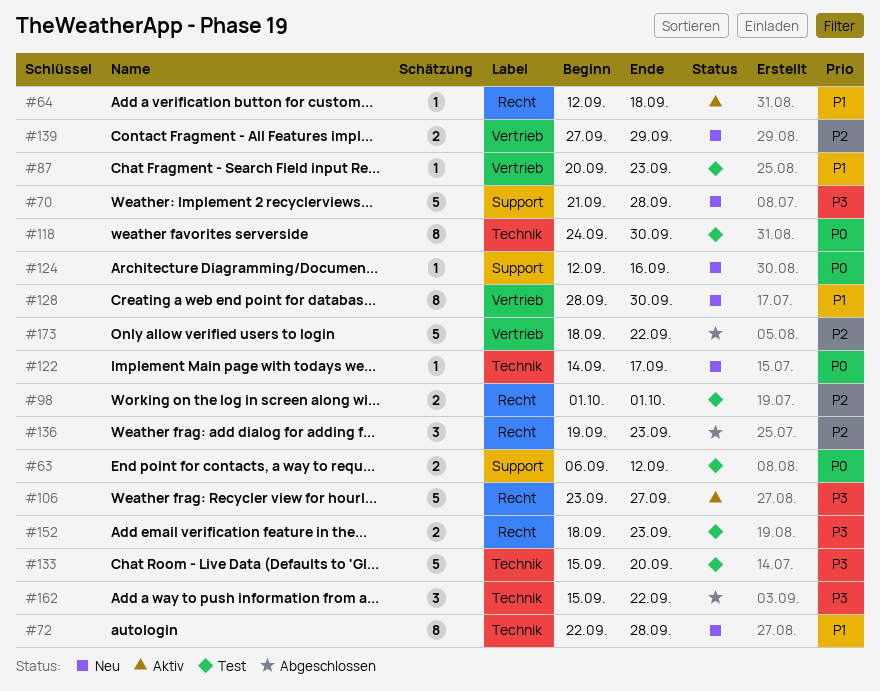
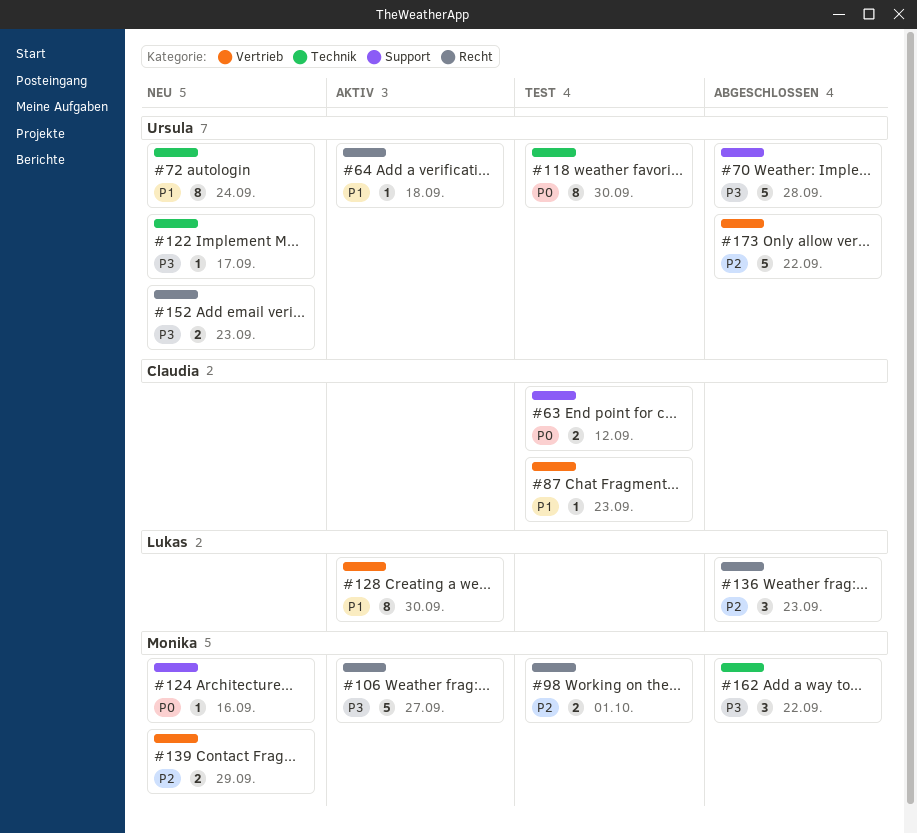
#70, status: Neu -> Abgeschlossen
#72, due: Sep 28 -> Sep 24
#122, priority: P0 -> P3
#128, status: Neu -> Aktiv
#133: present -> none
#152, status: Test -> Neu

